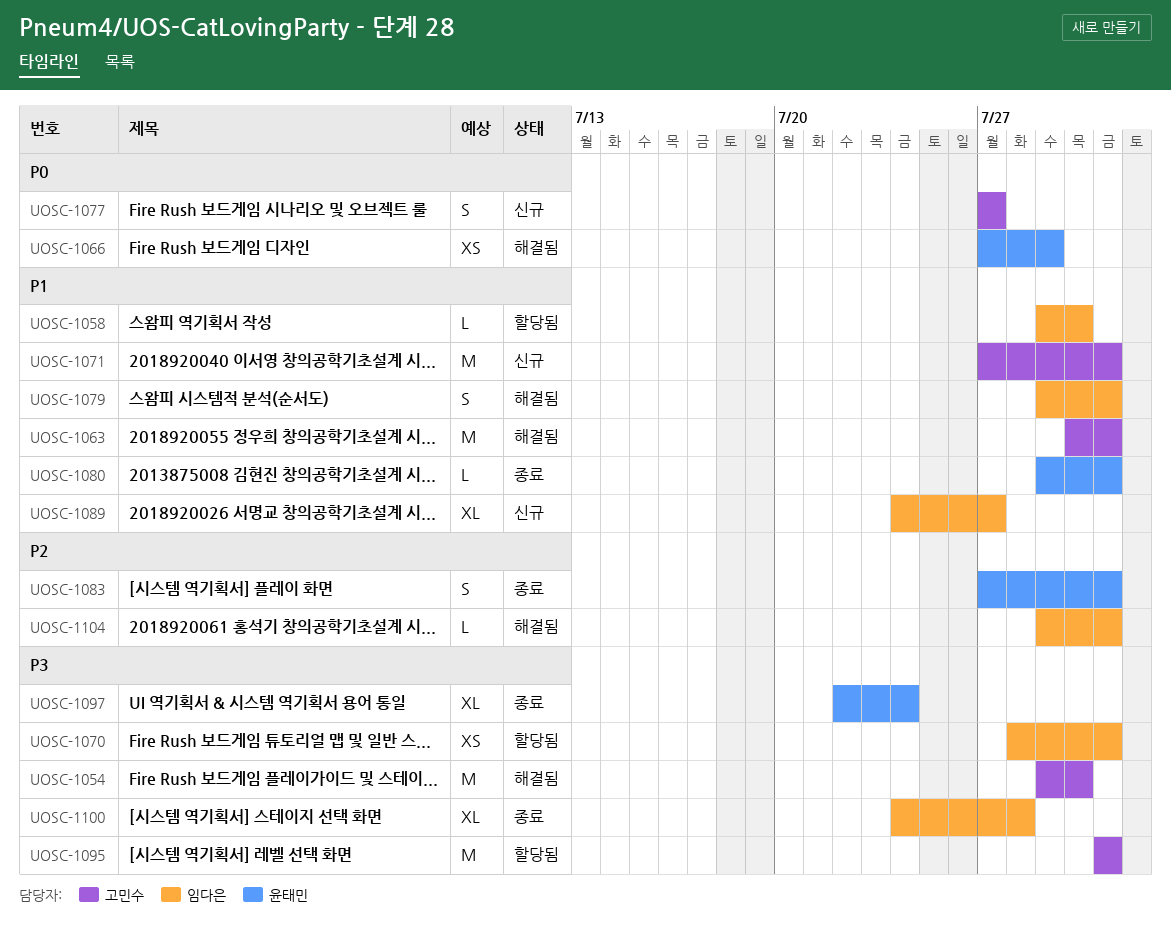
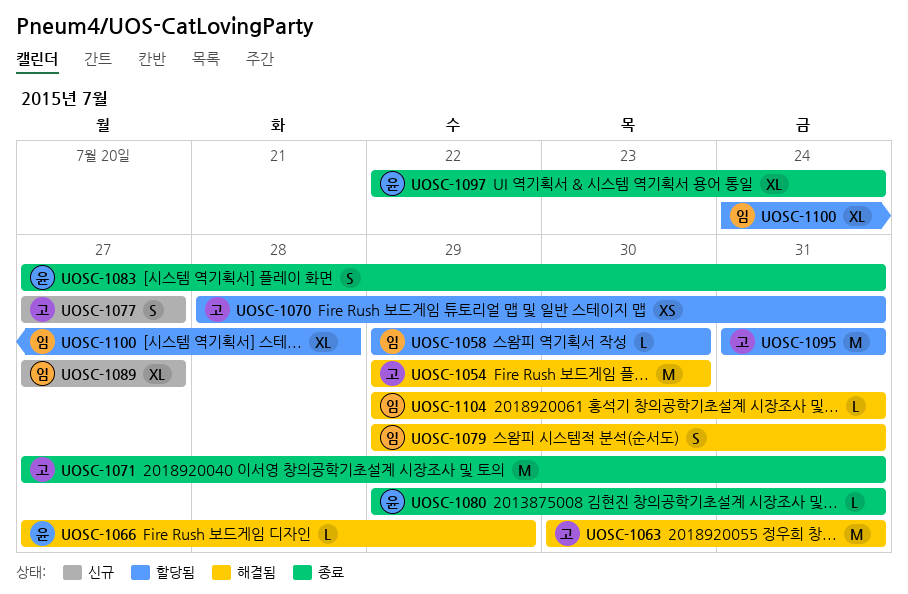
UOSC-1066, estimate: XS -> L
UOSC-1070, owner: 임다은 -> 고민수
UOSC-1071, status: 신규 -> 종료
UOSC-1089, start: Jul 24 -> Jul 27
UOSC-1100, status: 종료 -> 할당됨

